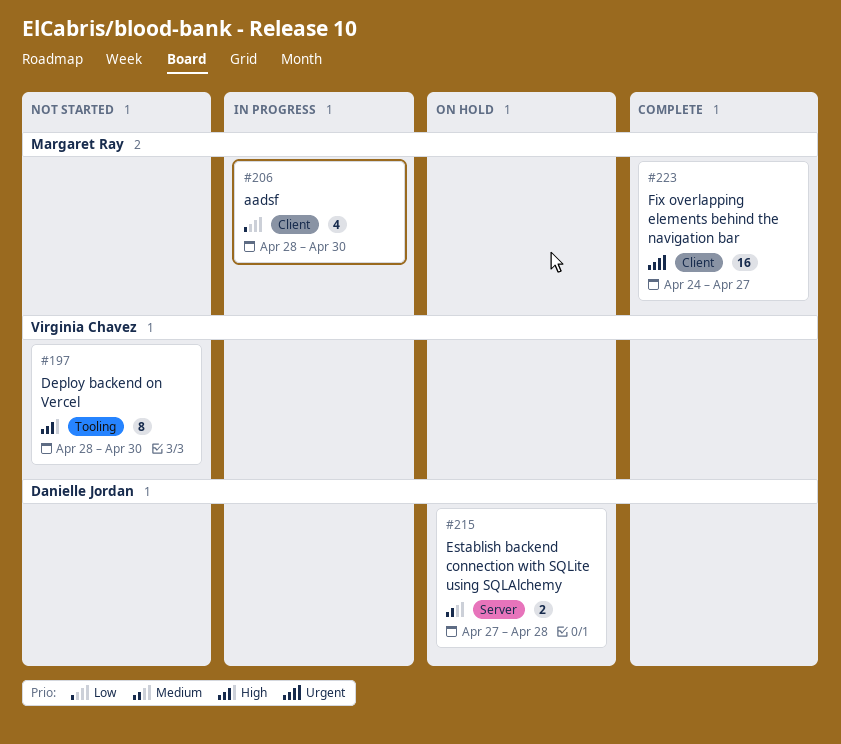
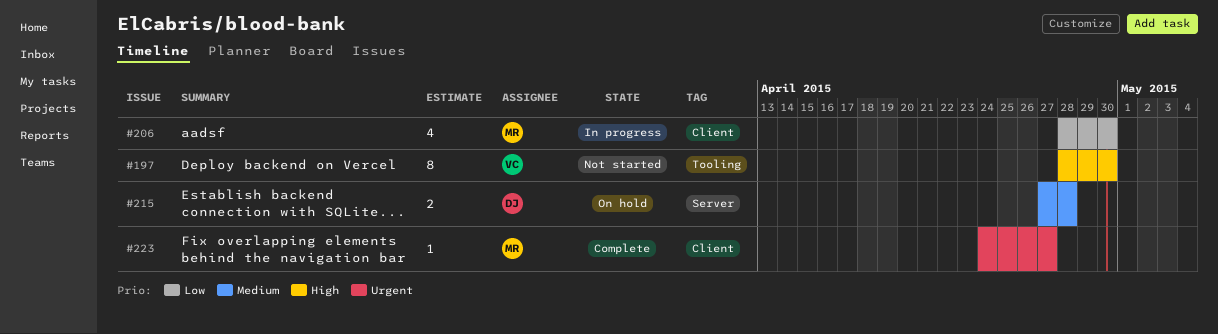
#223, estimate: 16 -> 1

